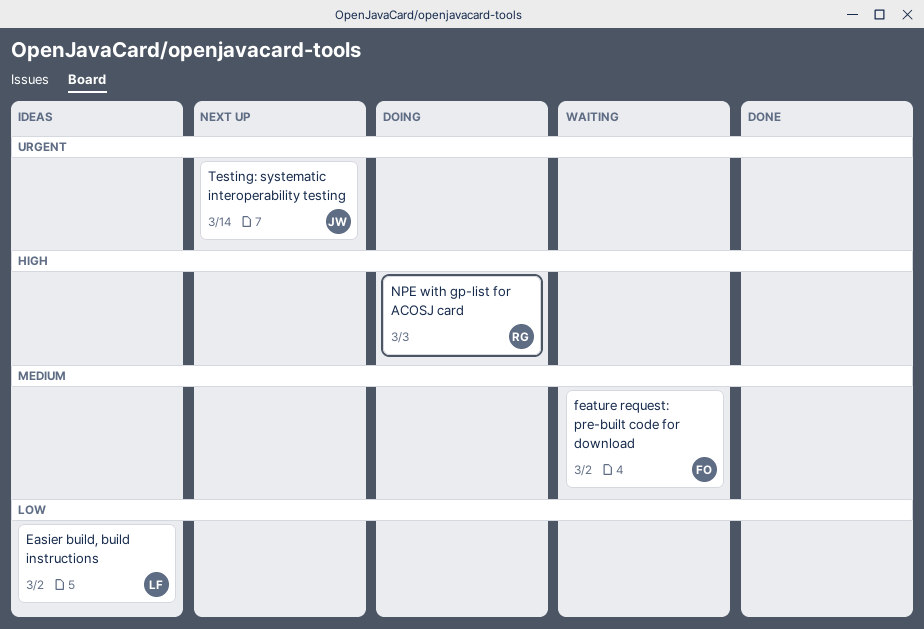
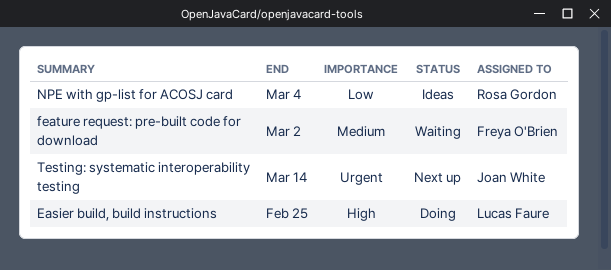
Easier build, build instructions, status: Ideas -> Doing
Easier build, build instructions, priority: Low -> High
Easier build, build instructions, due: Mar 2 -> Feb 25
NPE with gp-list for ACOSJ card, status: Doing -> Ideas
NPE with gp-list for ACOSJ card, priority: High -> Low
NPE with gp-list for ACOSJ card, due: Mar 3 -> Mar 4

